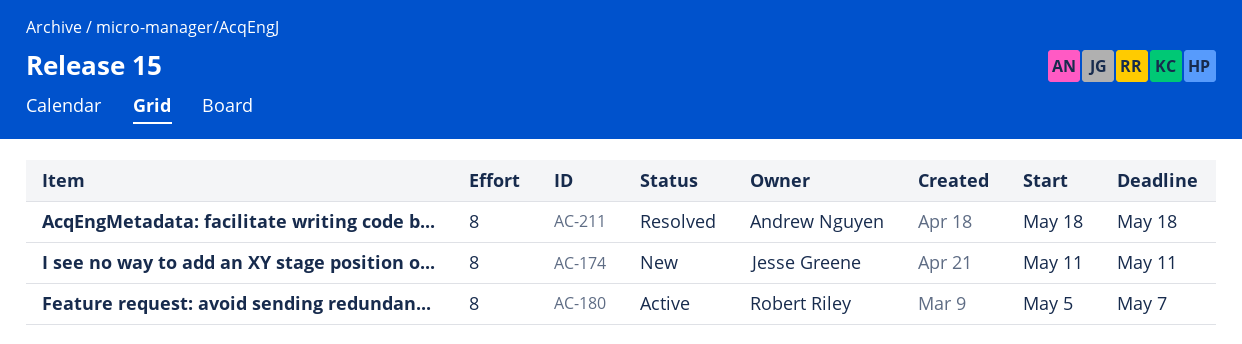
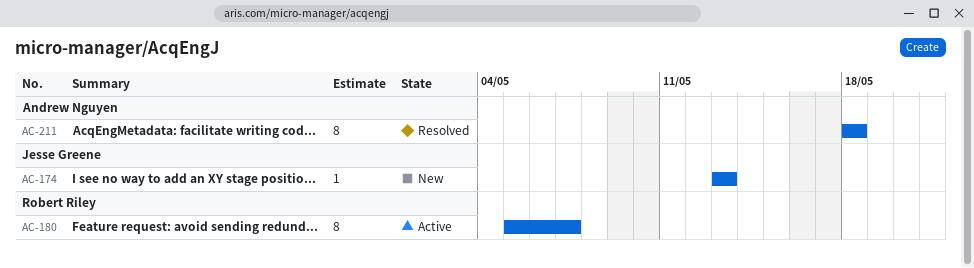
AC-174, estimate: 8 -> 1
AC-174, start: May 11 -> May 13
AC-174, due: May 11 -> May 13

